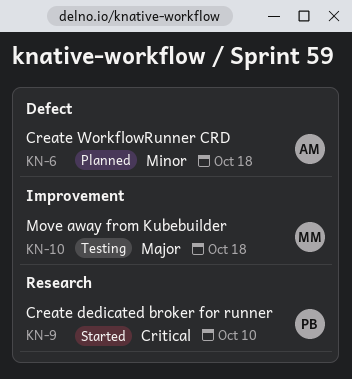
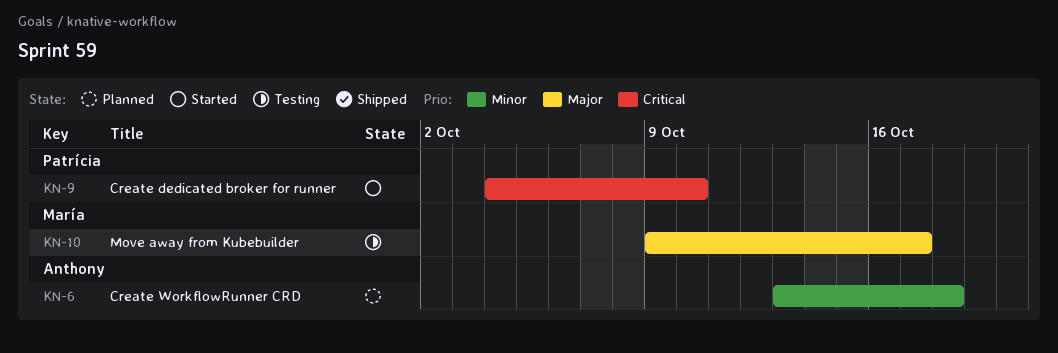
KN-10, due: Oct 18 -> Oct 17

